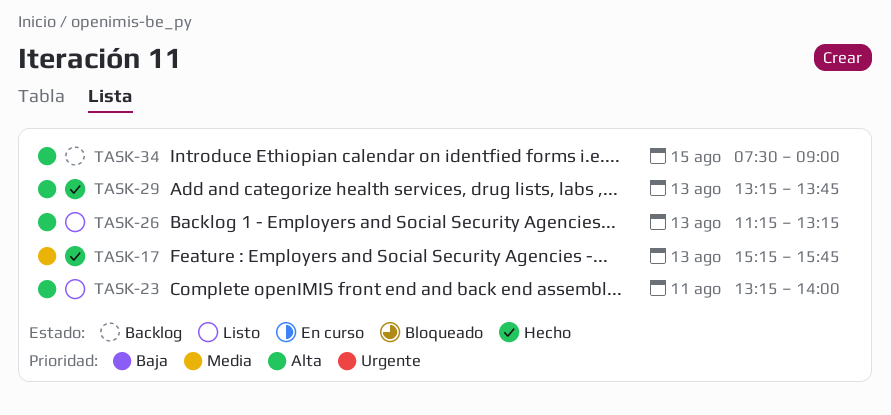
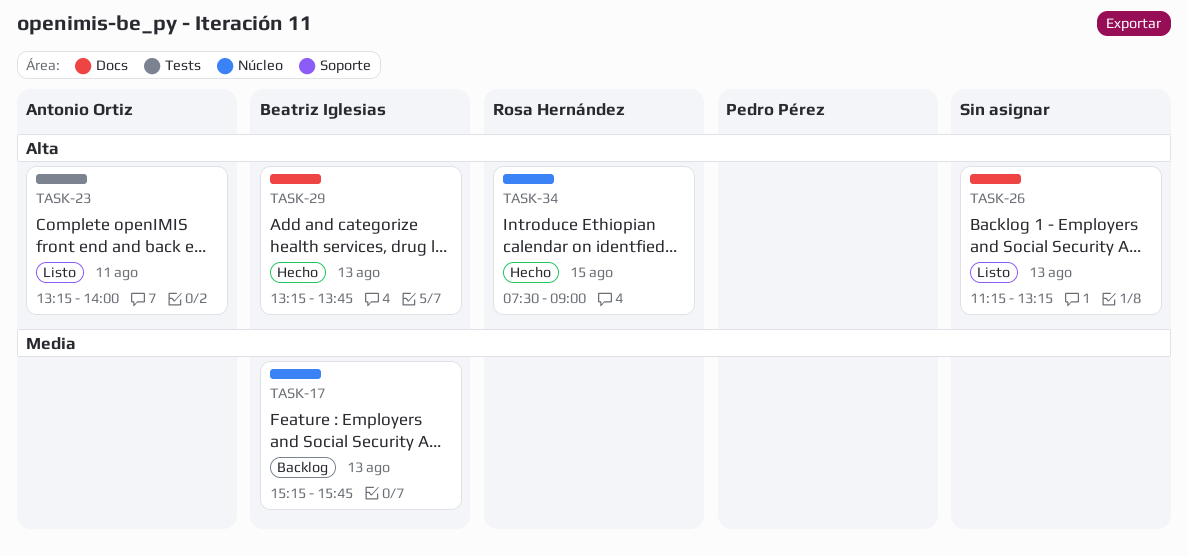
TASK-17, status: Hecho -> Backlog
TASK-34, status: Backlog -> Hecho

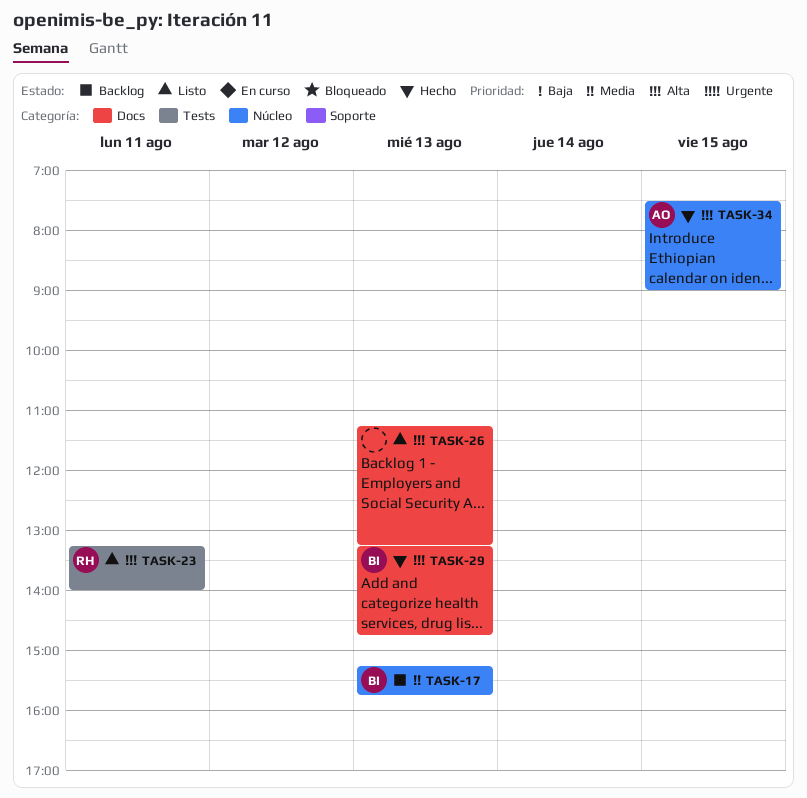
TASK-23, owner: Antonio Ortiz -> Rosa Hernández
TASK-29, ends: 13:45 -> 14:45
TASK-34, owner: Rosa Hernández -> Antonio Ortiz

